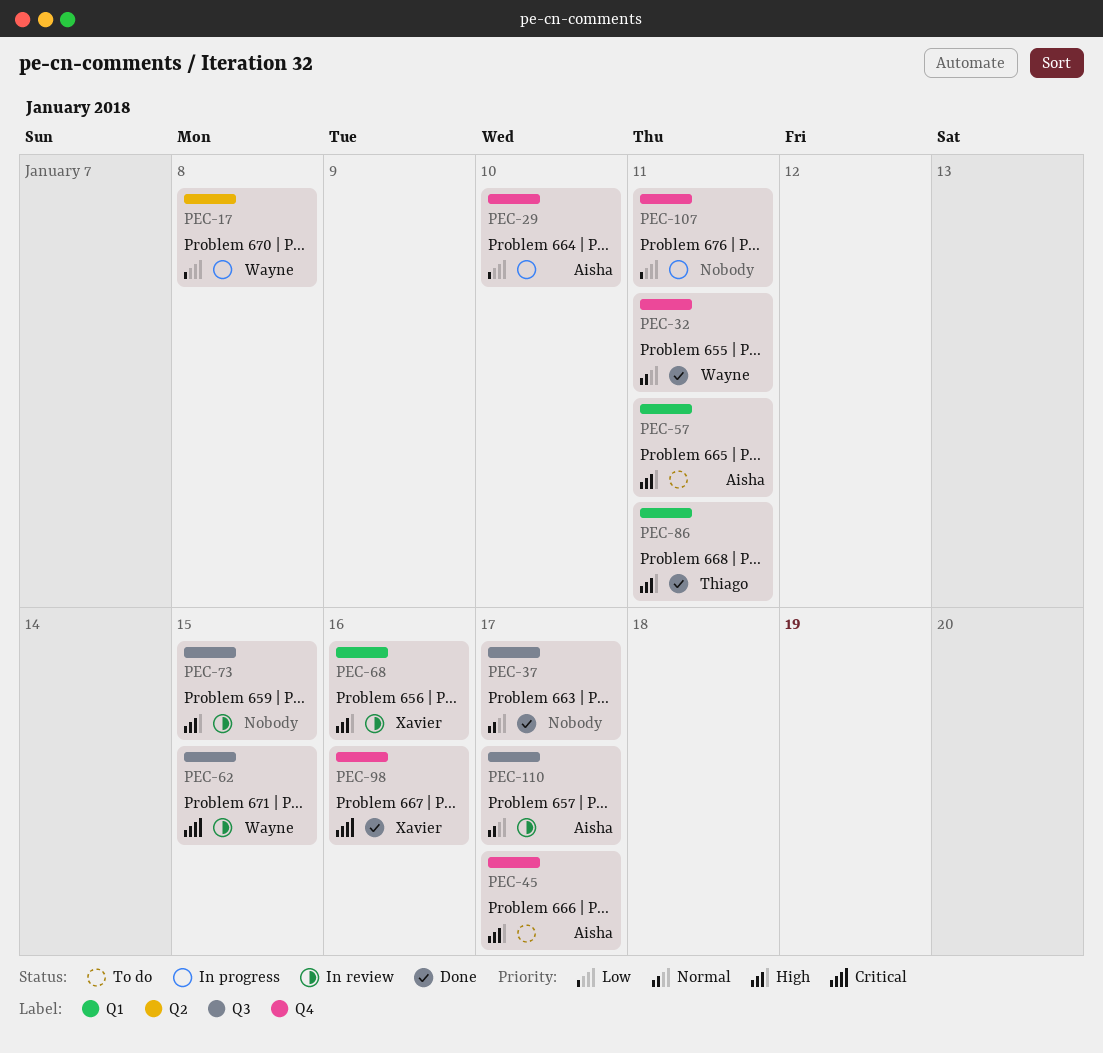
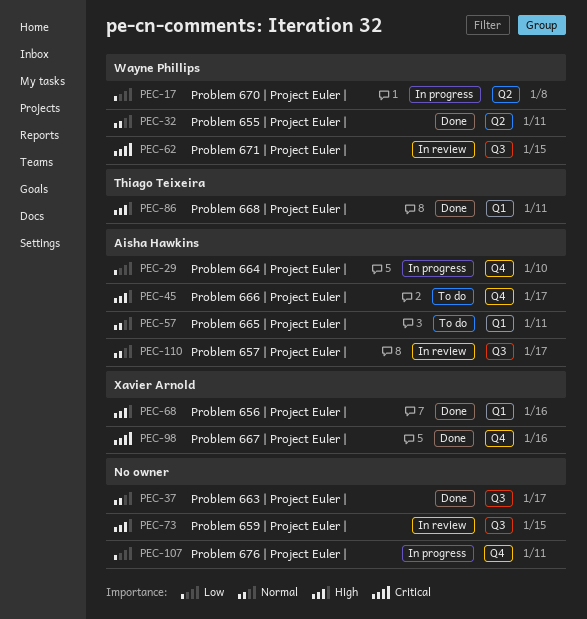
PEC-32, label: Q4 -> Q2
PEC-57, priority: High -> Normal
PEC-68, status: In review -> Done

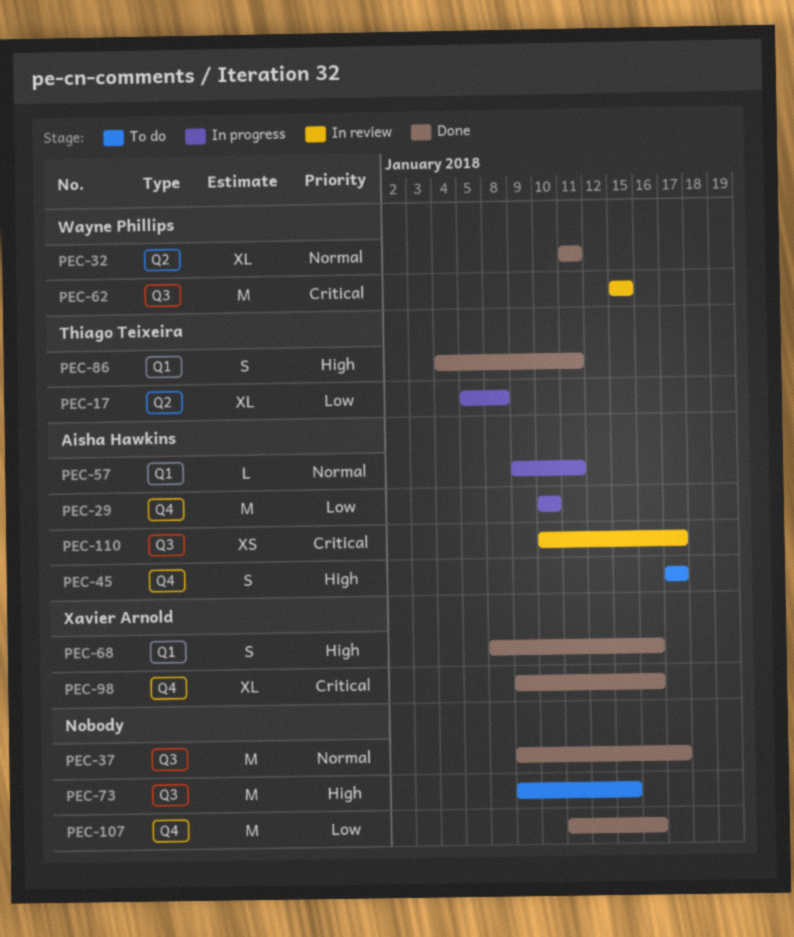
PEC-17, owner: Wayne Phillips -> Thiago Teixeira
PEC-57, status: To do -> In progress
PEC-73, status: In review -> To do
PEC-107, status: In progress -> Done
PEC-107, due: Jan 11 -> Jan 16
PEC-110, priority: Normal -> Critical

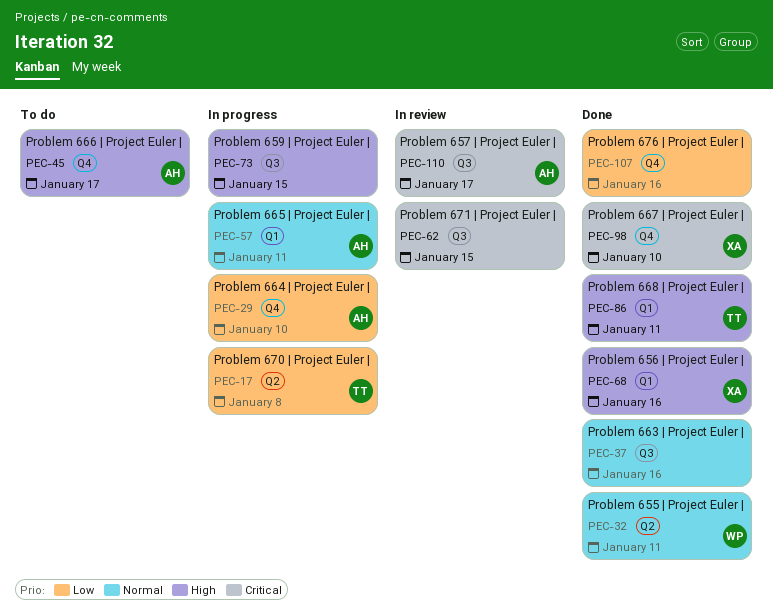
PEC-37, due: Jan 17 -> Jan 16
PEC-62, owner: Wayne Phillips -> none
PEC-73, status: To do -> In progress
PEC-98, due: Jan 16 -> Jan 10

